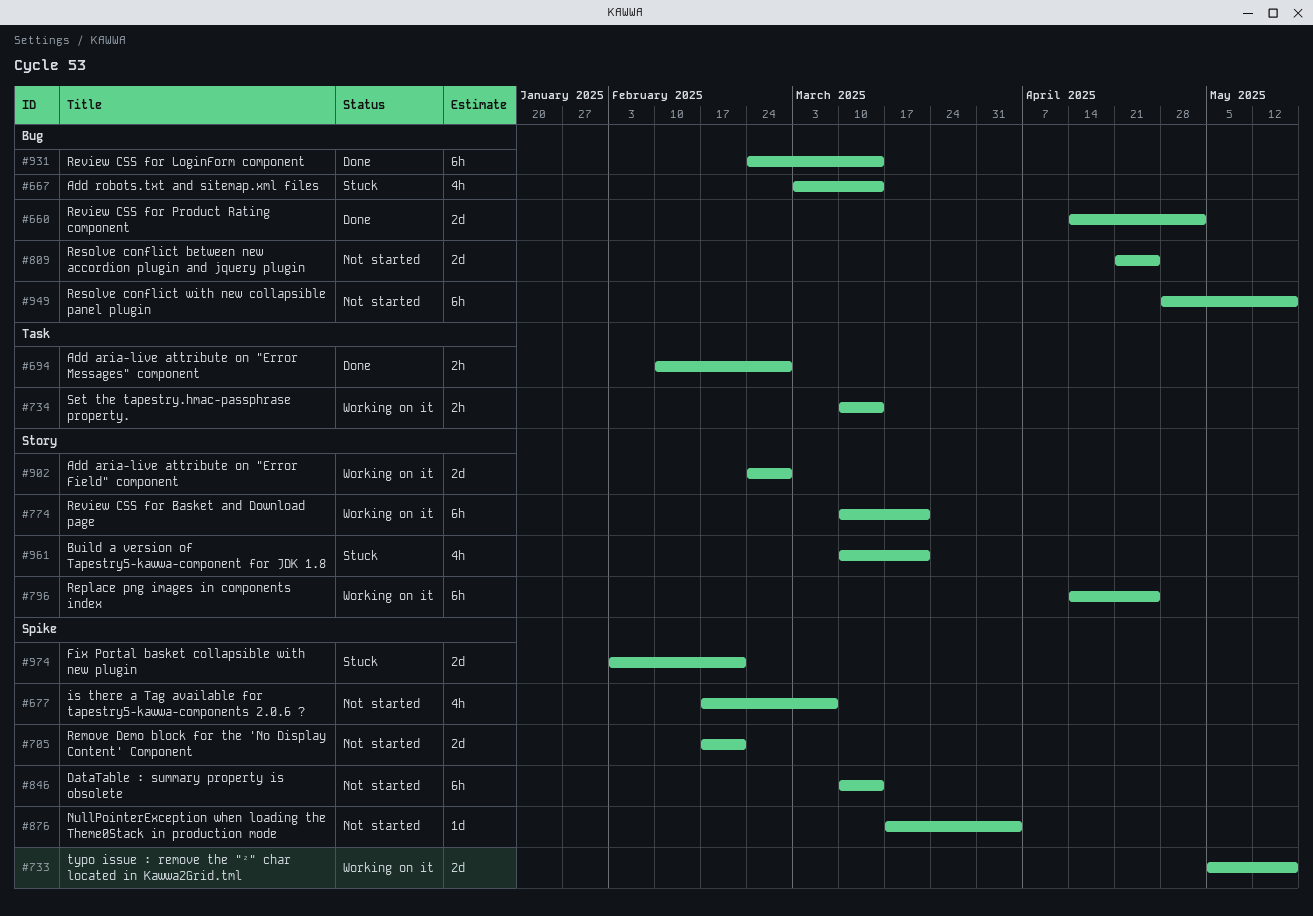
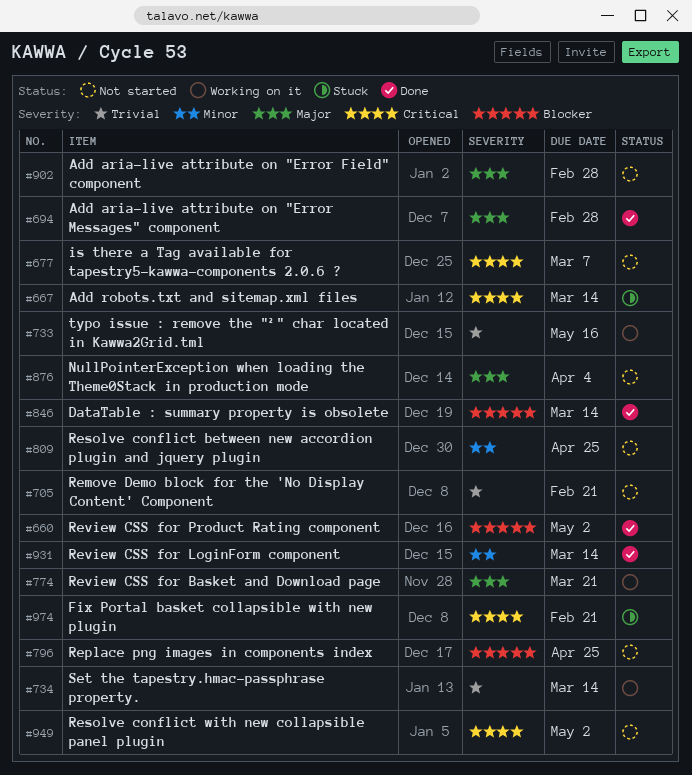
#796, status: Working on it -> Not started
#846, status: Not started -> Done
#902, status: Working on it -> Not started
#949, due: May 16 -> May 2
#961: present -> none

